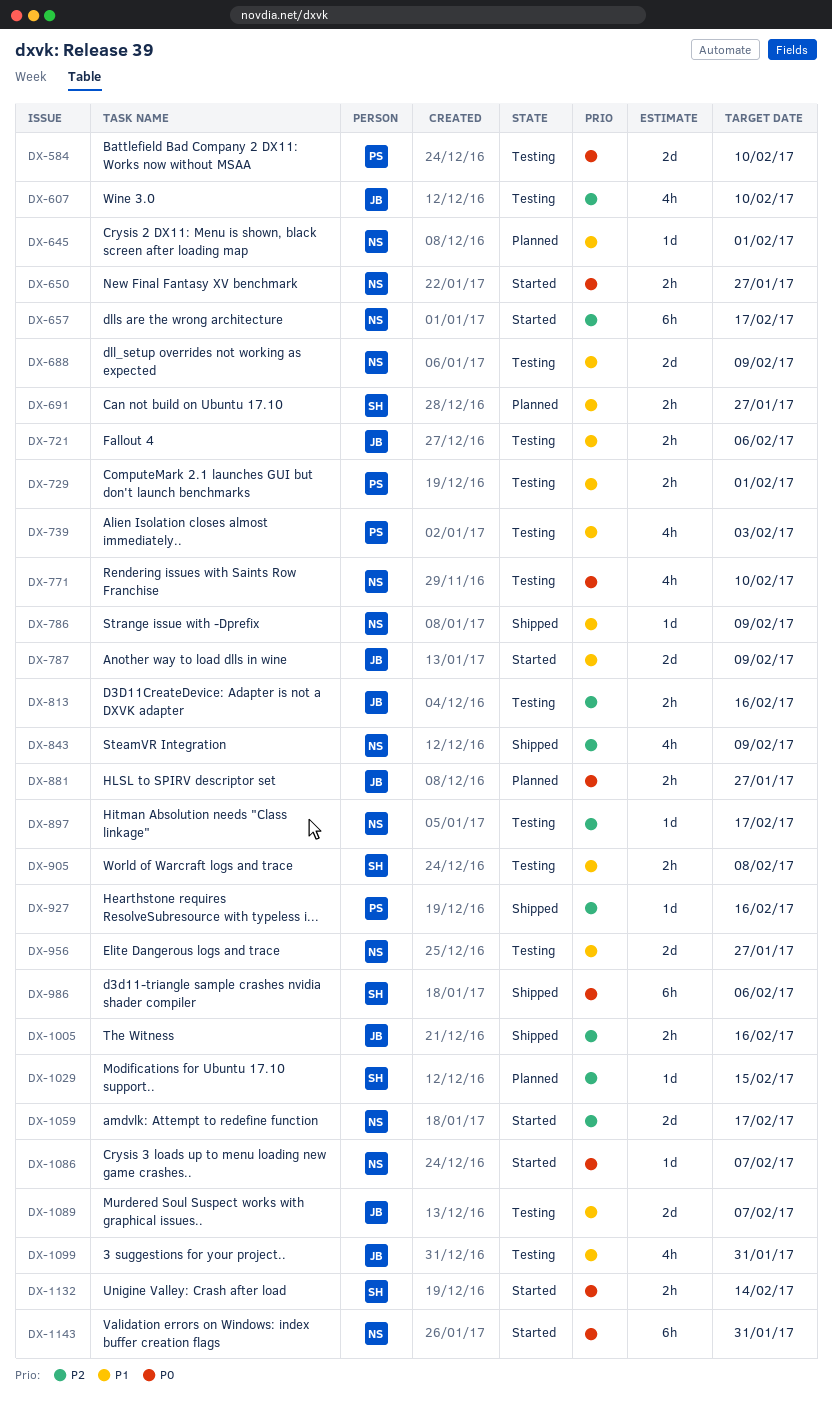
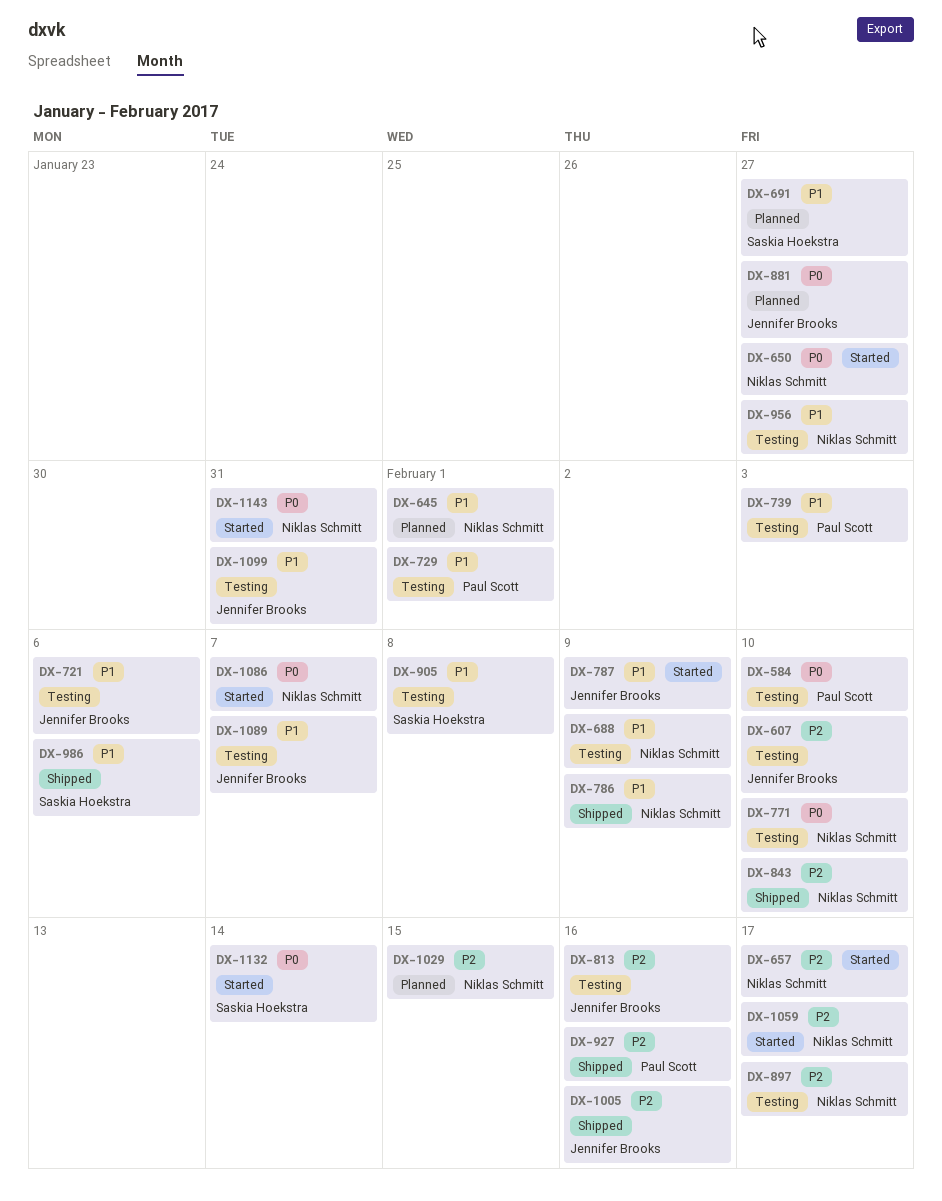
DX-843, due: Feb 9 -> Feb 10
DX-986, priority: P0 -> P1
DX-1029, owner: Saskia Hoekstra -> Niklas Schmitt

